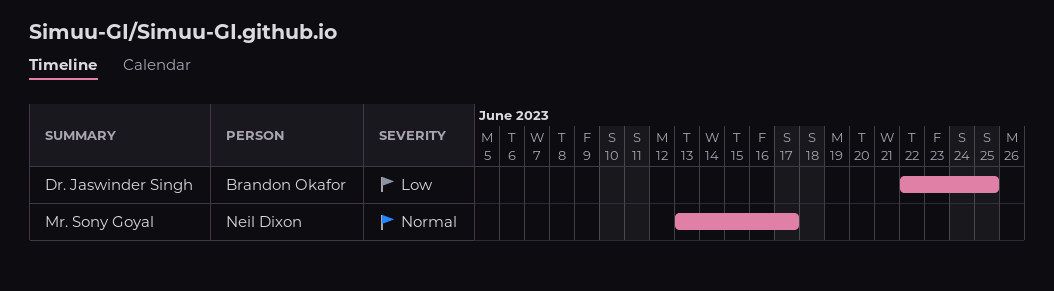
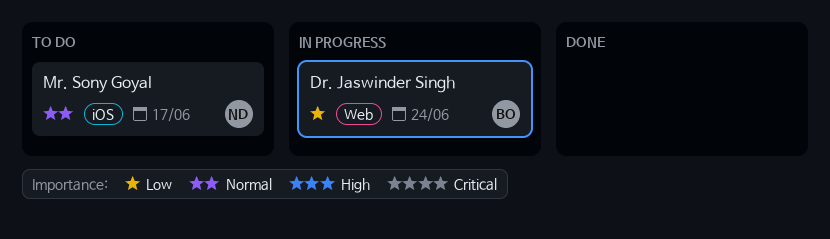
Dr. Jaswinder Singh, due: Jun 25 -> Jun 24

